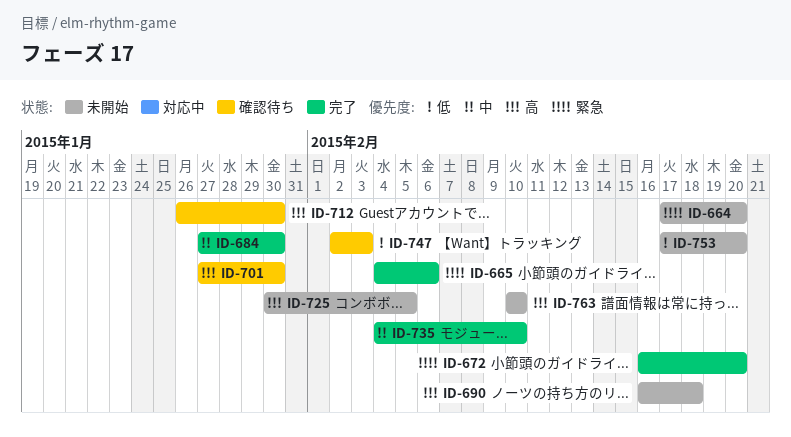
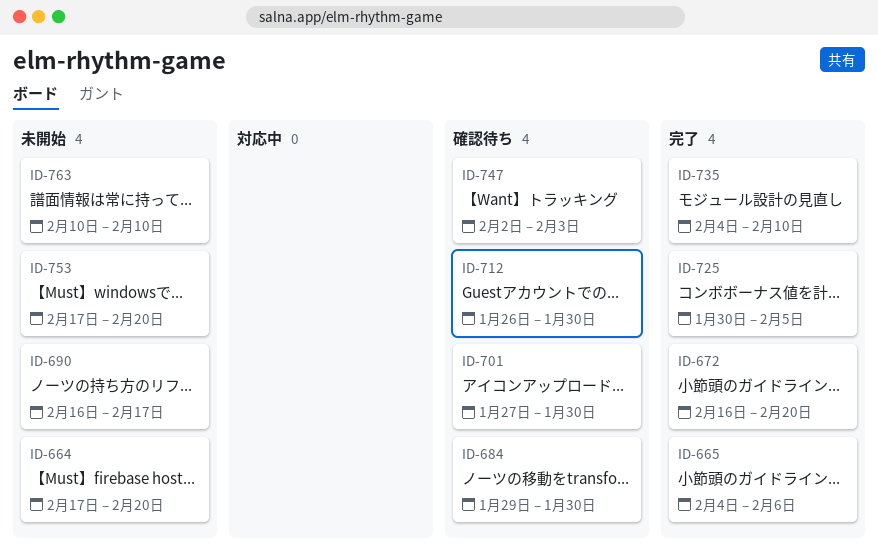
ID-684, status: 完了 -> 確認待ち
ID-684, start: Jan 27 -> Jan 29
ID-690, due: Feb 18 -> Feb 17
ID-725, status: 未開始 -> 完了

